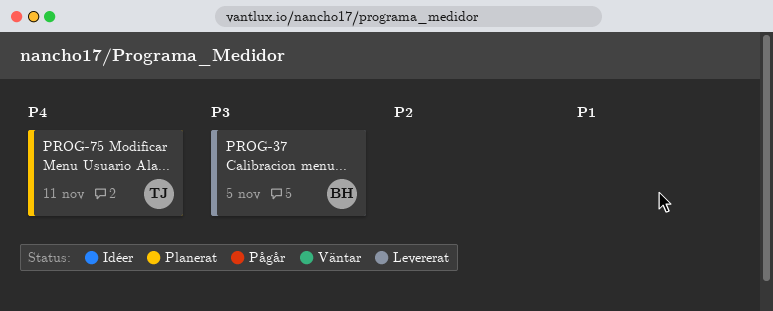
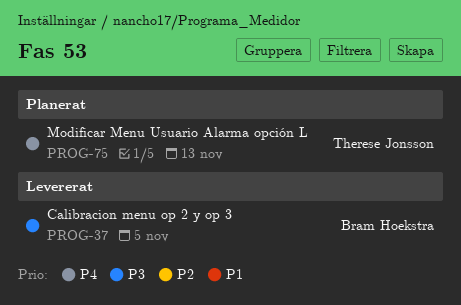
PROG-75, due: Nov 11 -> Nov 13

